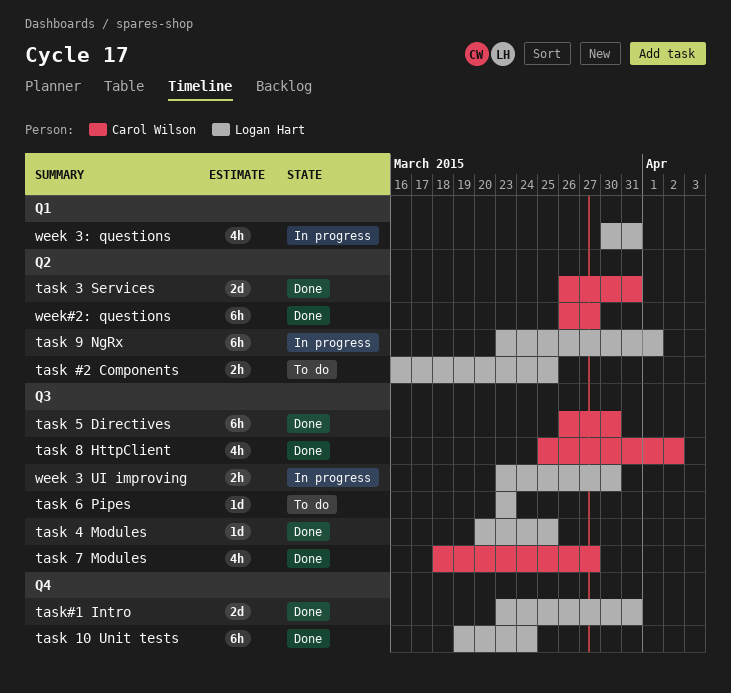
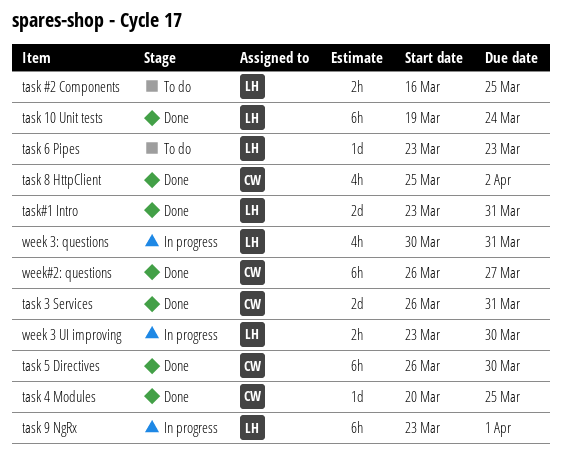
task 4 Modules, owner: Logan Hart -> Carol Wilson
task 7 Modules: present -> none

